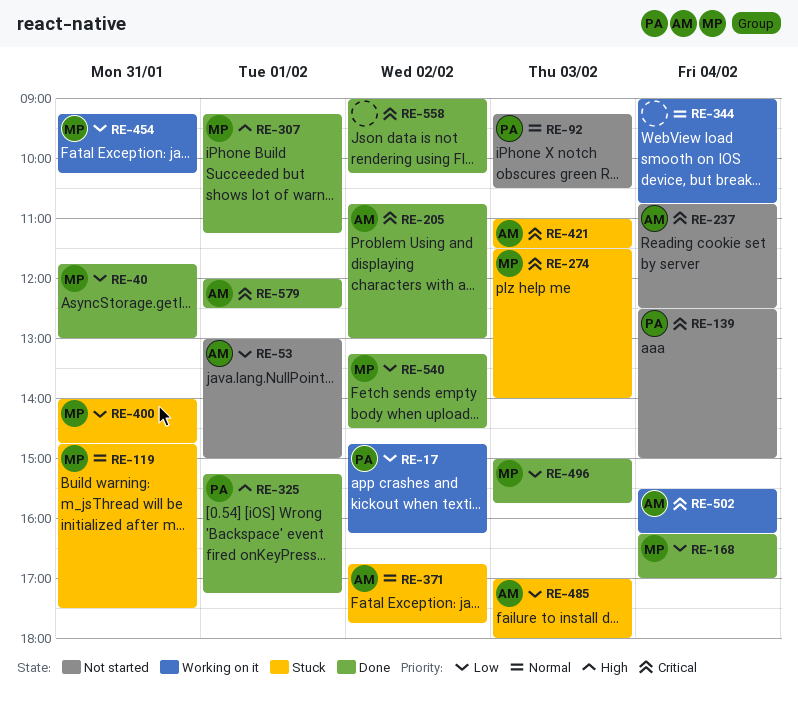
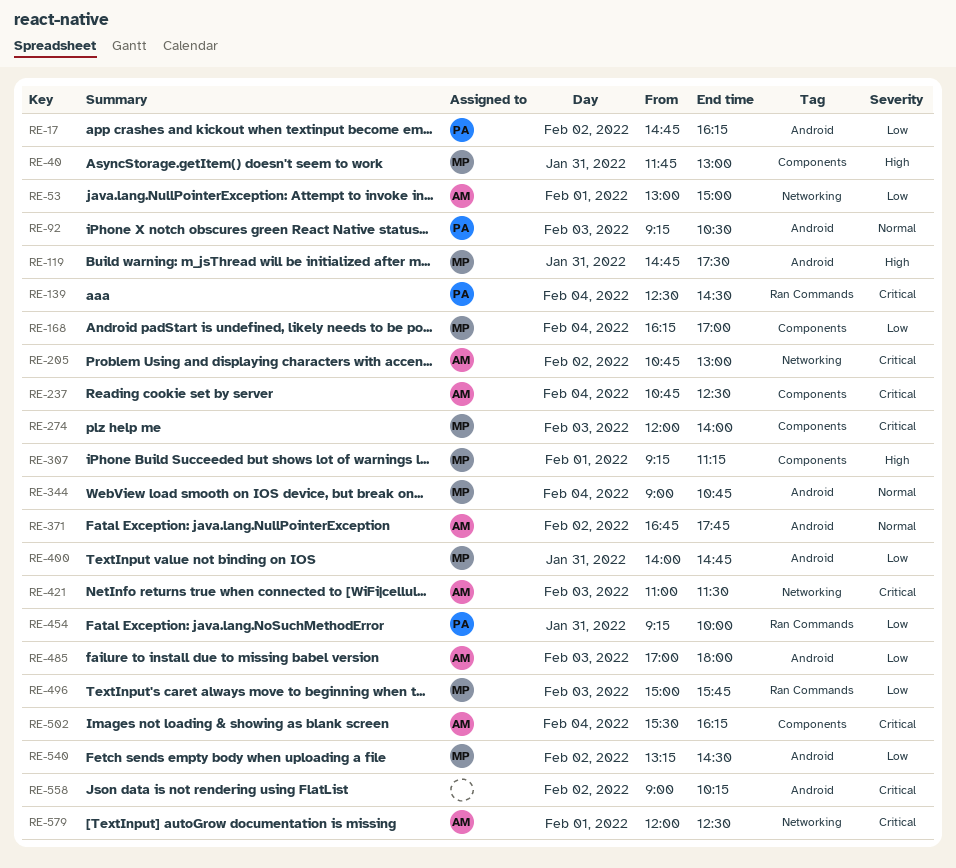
RE-40, priority: Low -> High
RE-119, priority: Normal -> High
RE-139, ends: 15:00 -> 14:30
RE-274, begins: 11:30 -> 12:00
RE-325: present -> none
RE-344, owner: none -> MP
RE-454, owner: MP -> PA
RE-454, ends: 10:15 -> 10:00

